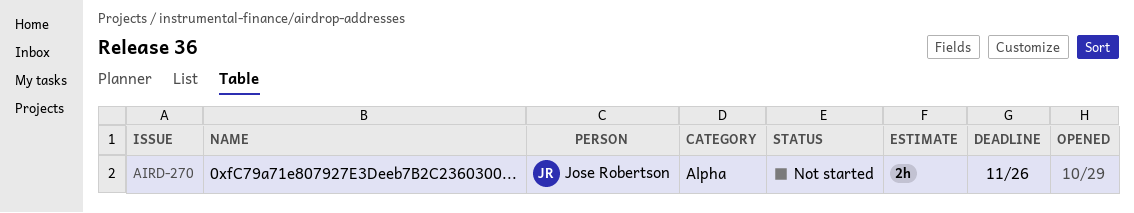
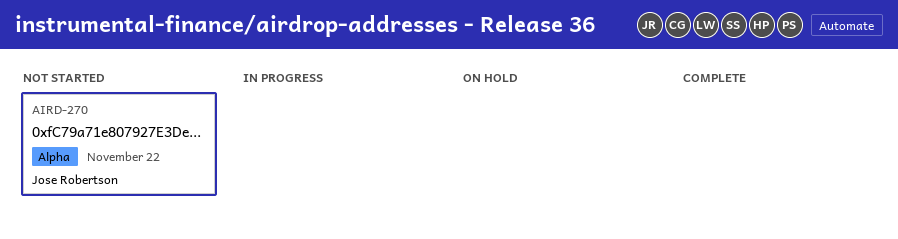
AIRD-270, due: Nov 26 -> Nov 22

